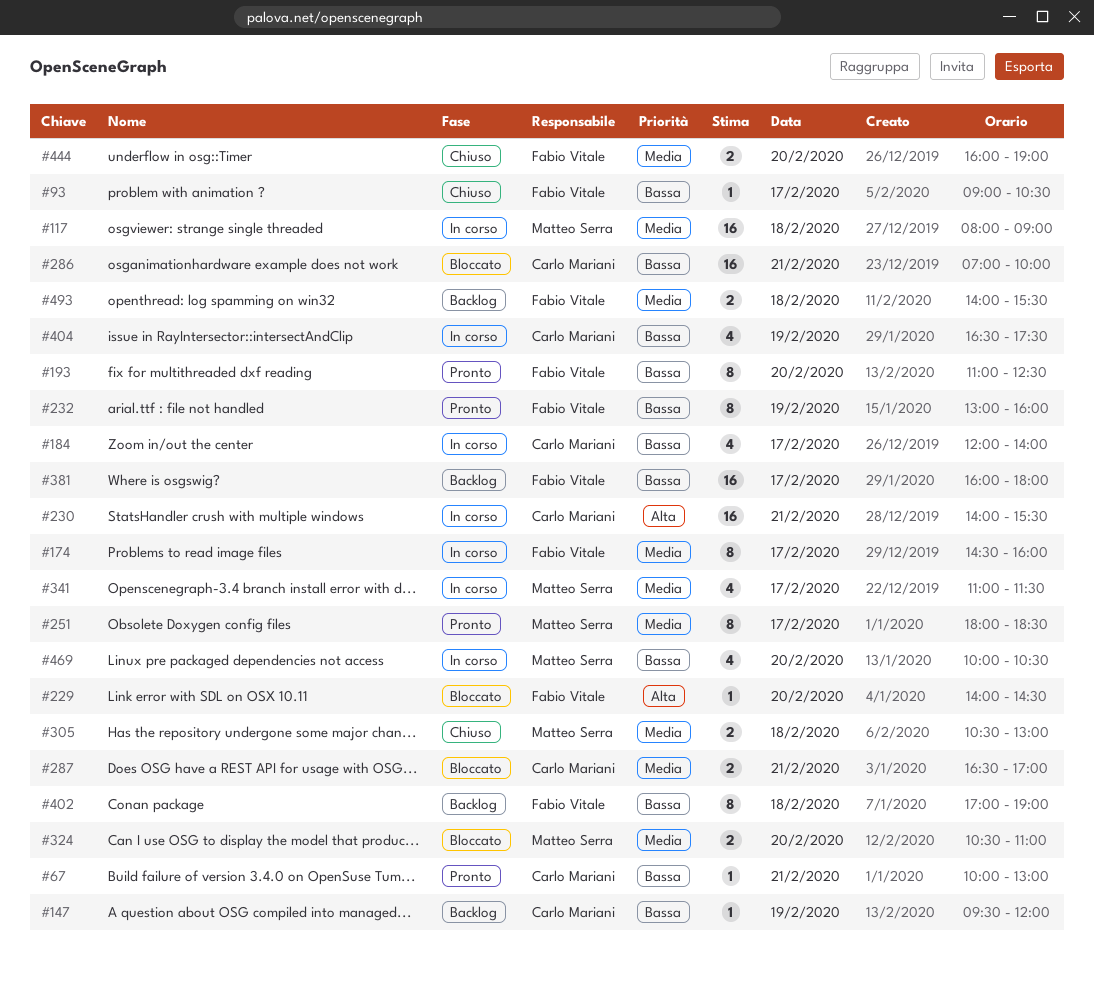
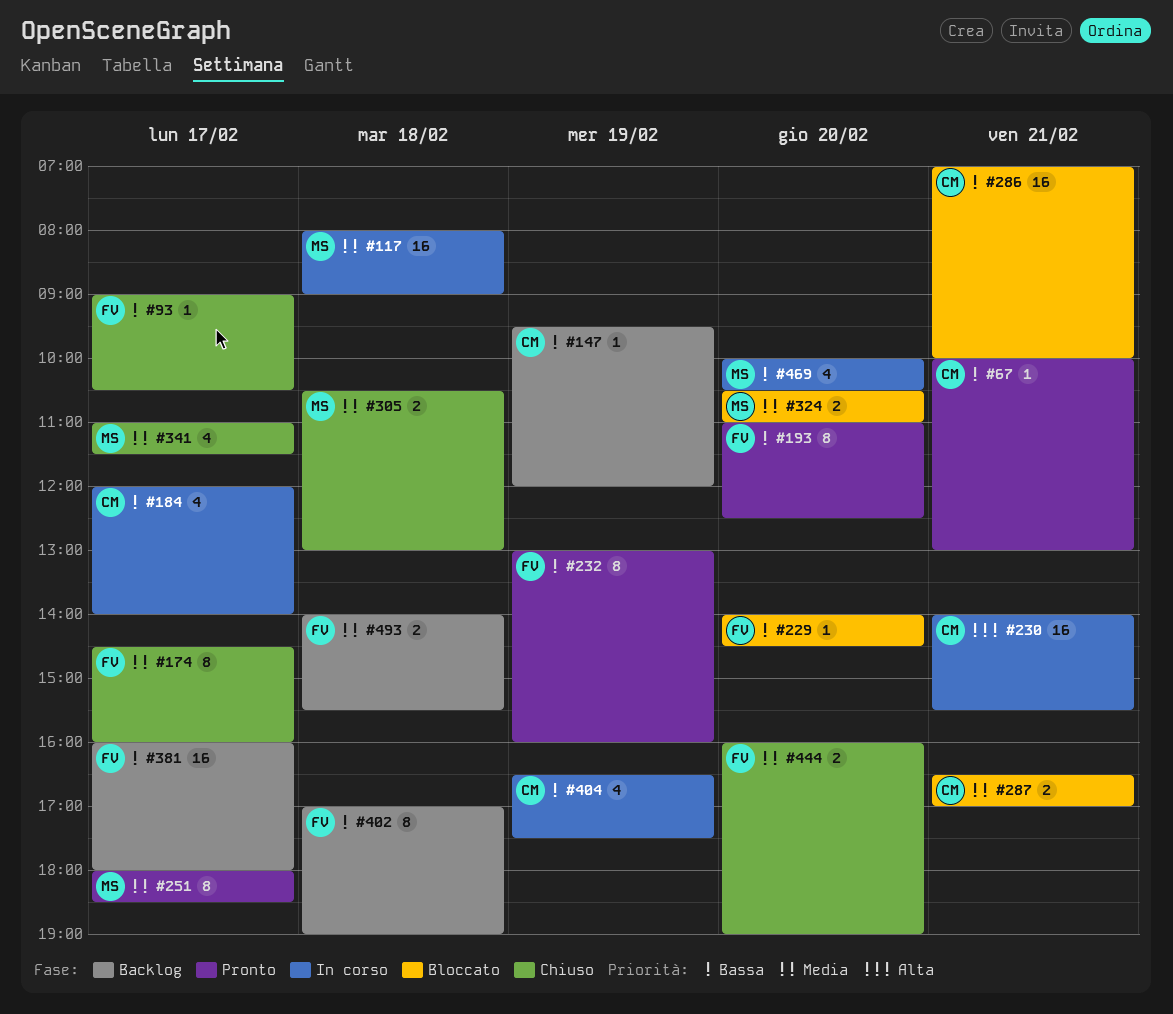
#174, status: In corso -> Chiuso
#229, priority: Alta -> Bassa
#341, status: In corso -> Chiuso

